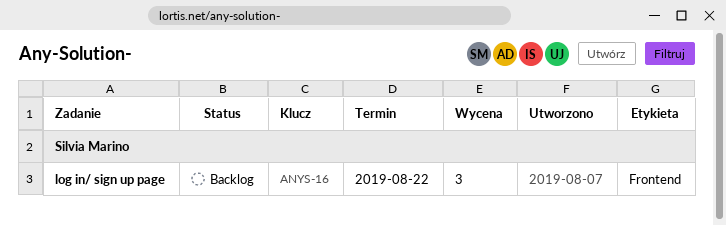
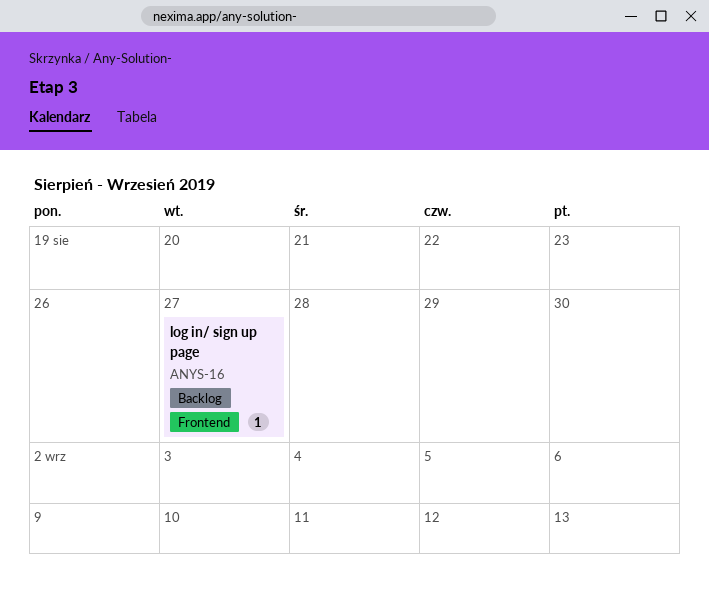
ANYS-16, estimate: 3 -> 1
ANYS-16, due: Aug 22 -> Aug 27

